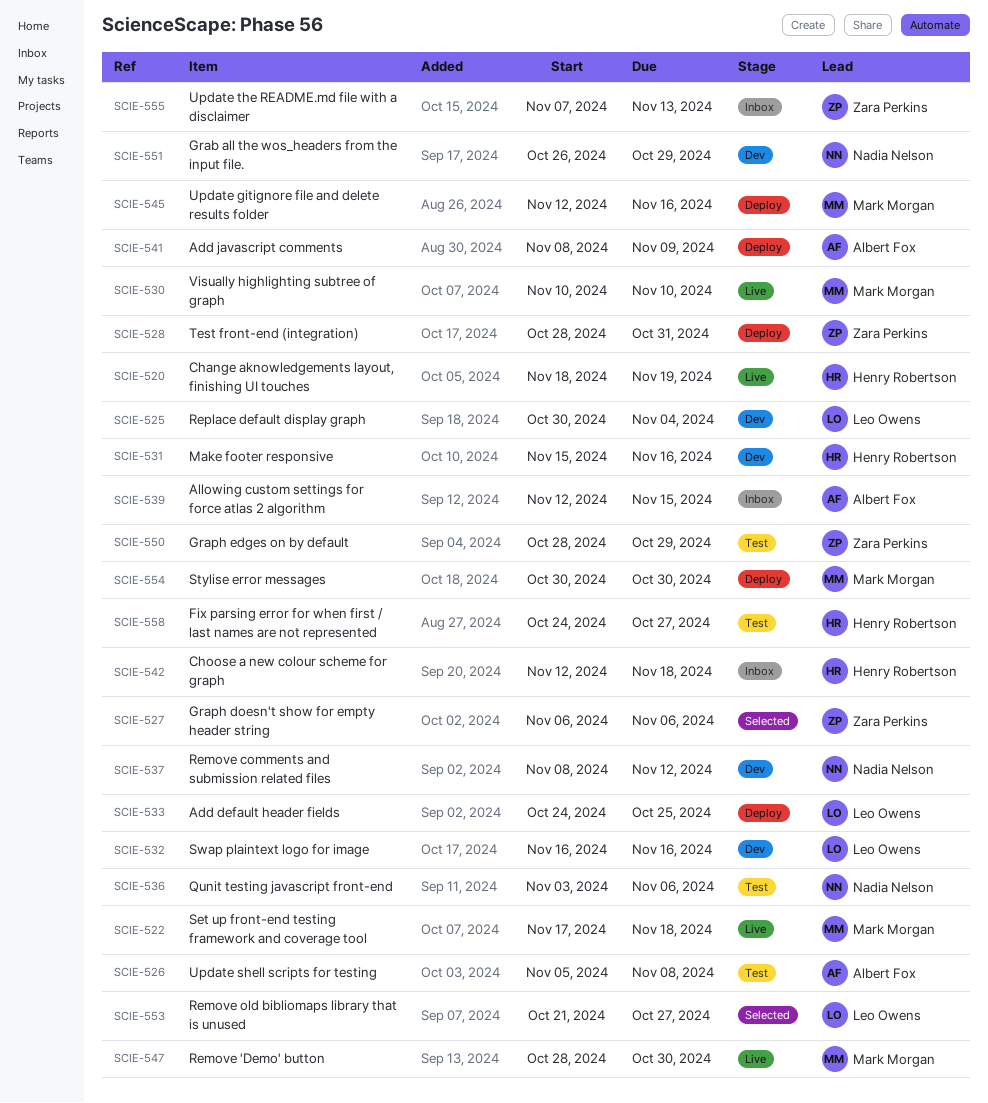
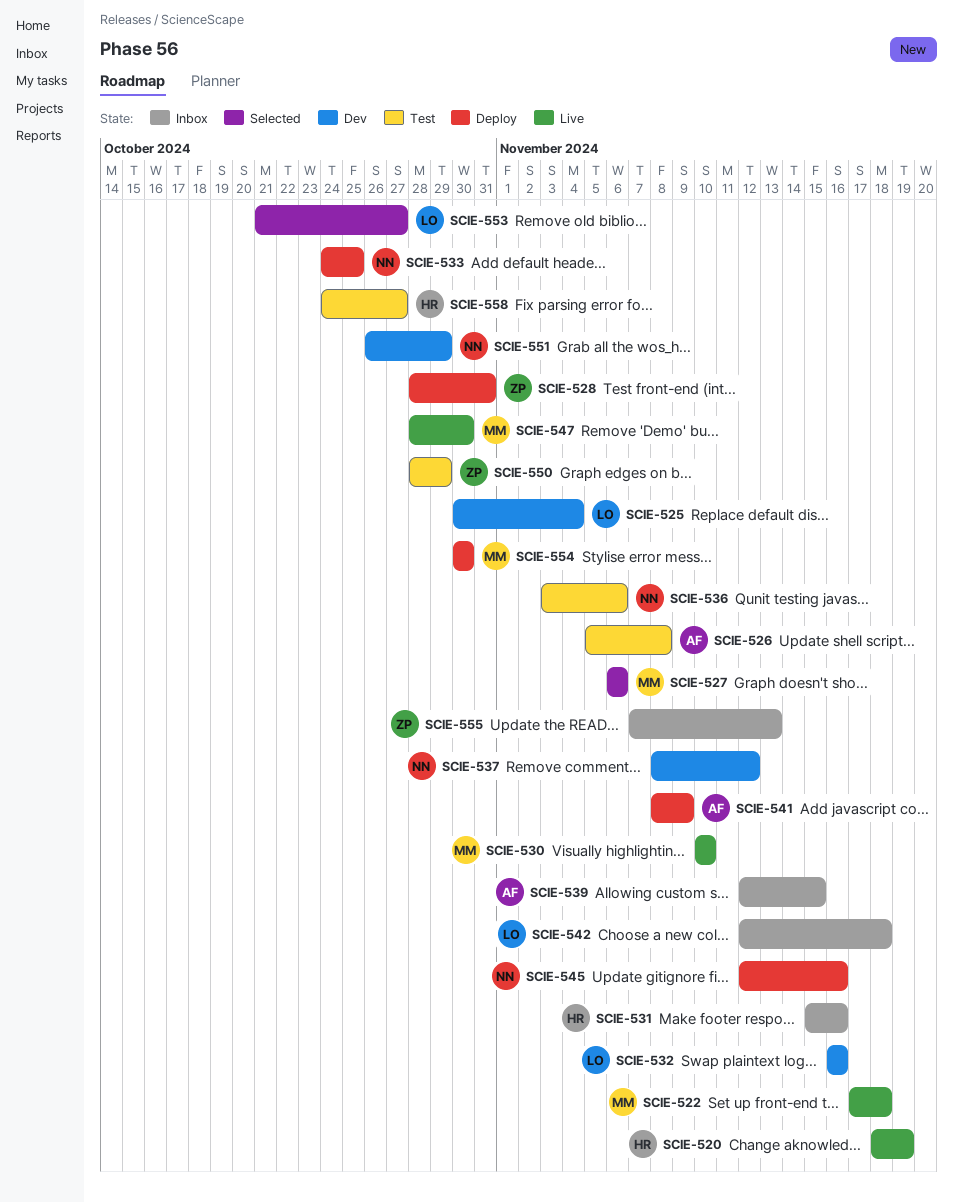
SCIE-527, owner: Zara Perkins -> Mark Morgan
SCIE-531, status: Dev -> Inbox
SCIE-533, owner: Leo Owens -> Nadia Nelson
SCIE-542, owner: Henry Robertson -> Leo Owens
SCIE-545, owner: Mark Morgan -> Nadia Nelson

